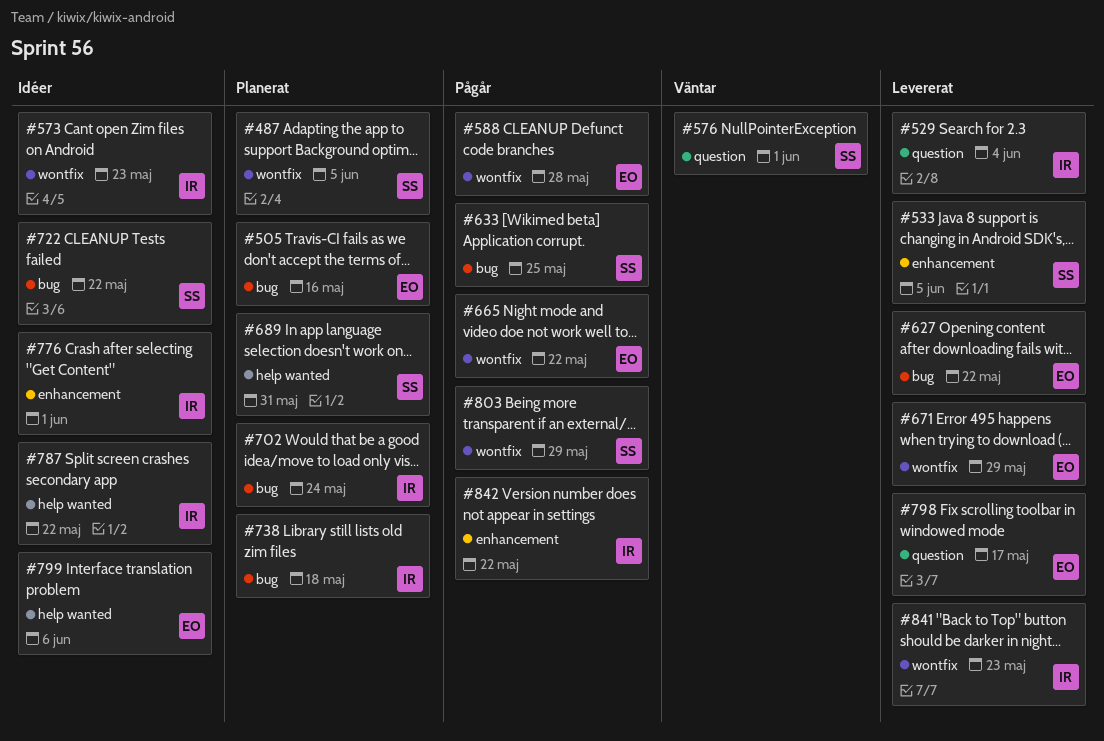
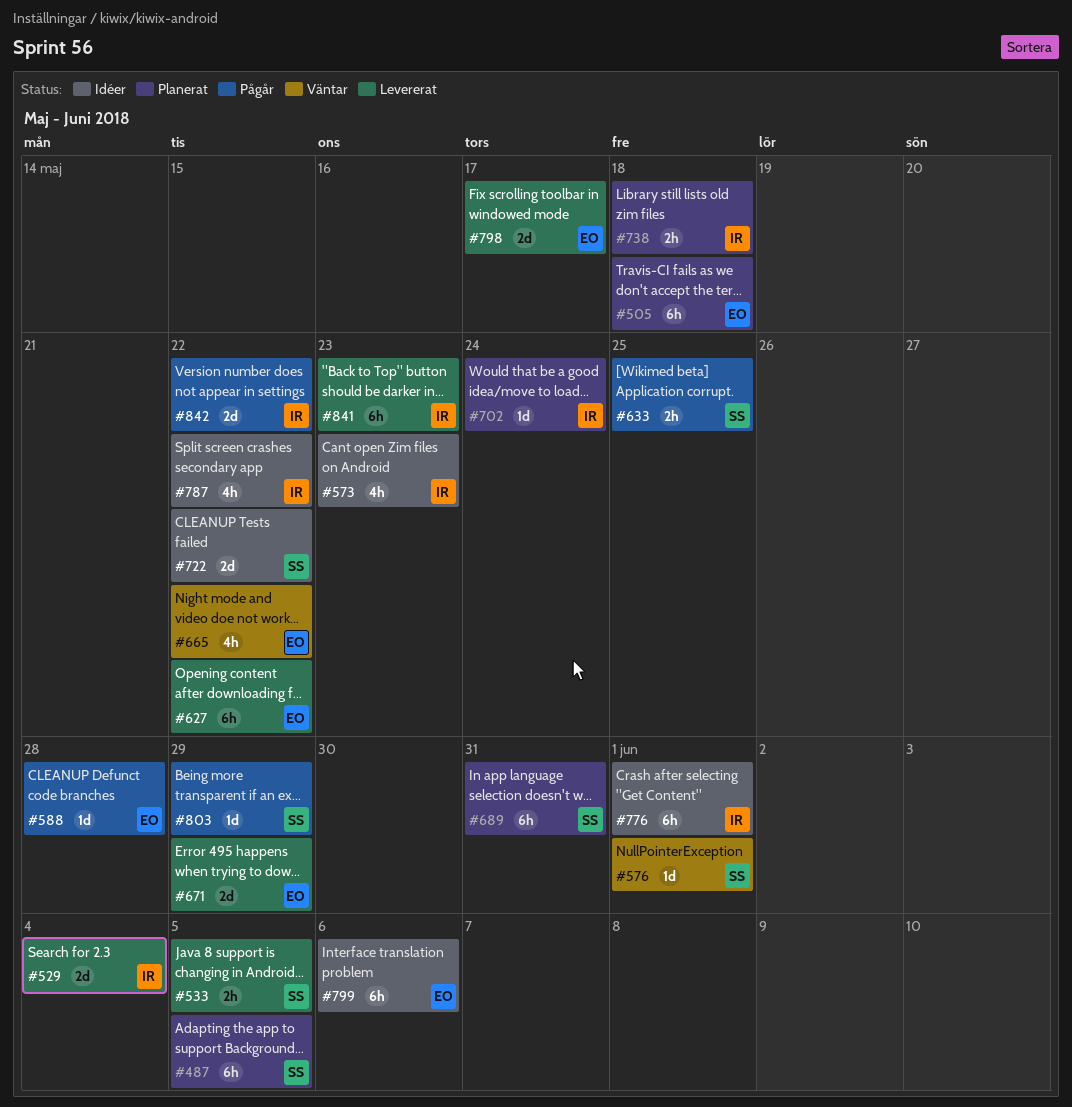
#505, due: May 16 -> May 18
#665, status: Pågår -> Väntar

